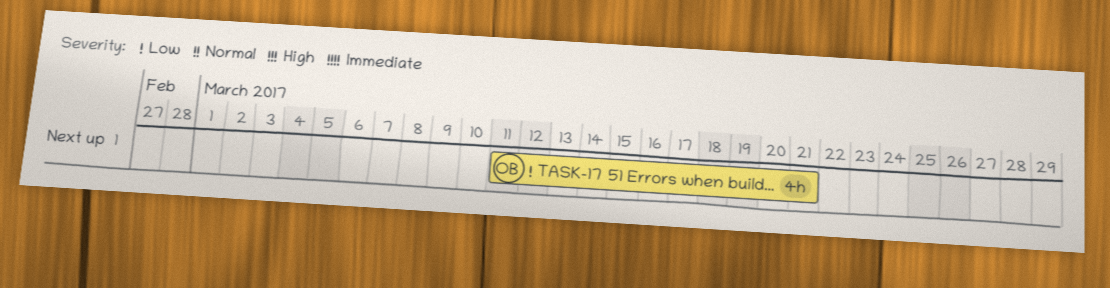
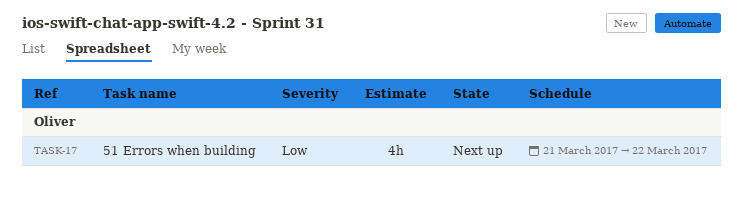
TASK-17, start: Mar 11 -> Mar 21
TASK-17, due: Mar 21 -> Mar 22

